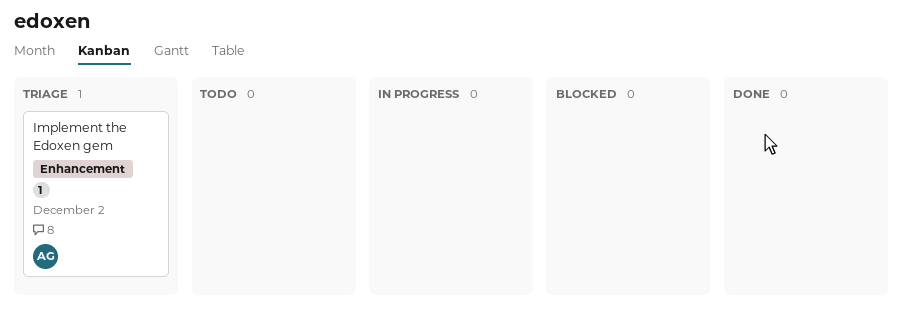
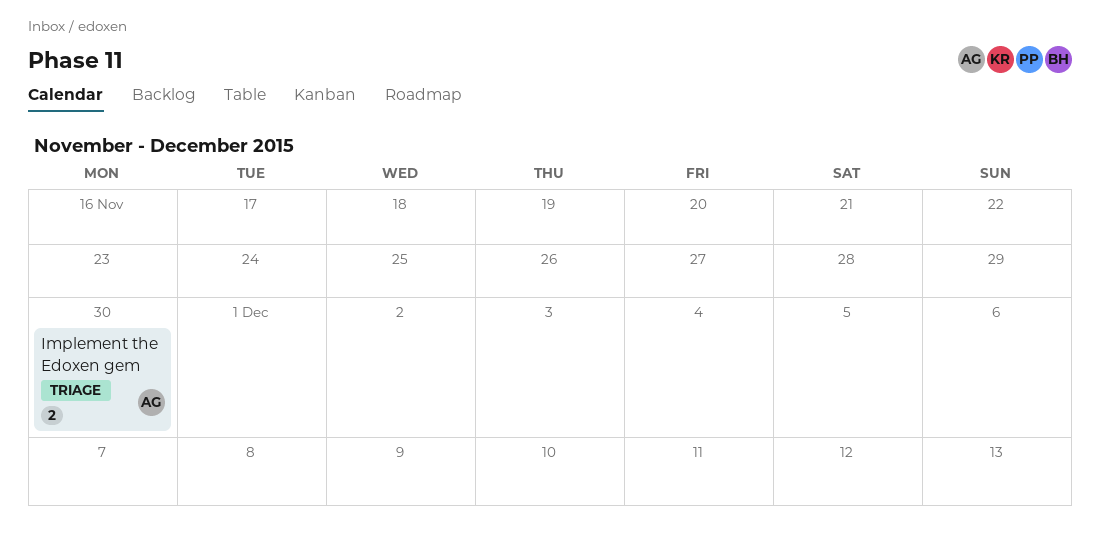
Implement the Edoxen gem, estimate: 1 -> 2
Implement the Edoxen gem, due: Dec 2 -> Nov 30

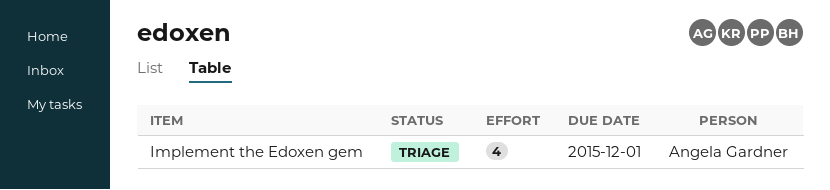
Implement the Edoxen gem, estimate: 2 -> 4
Implement the Edoxen gem, due: Nov 30 -> Dec 1

